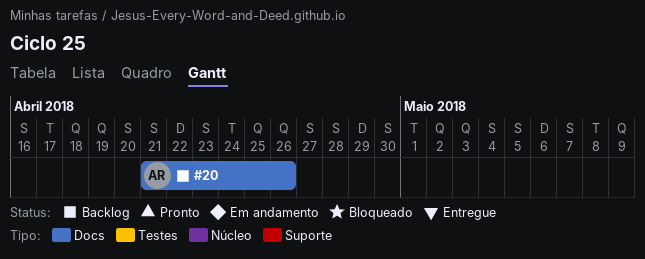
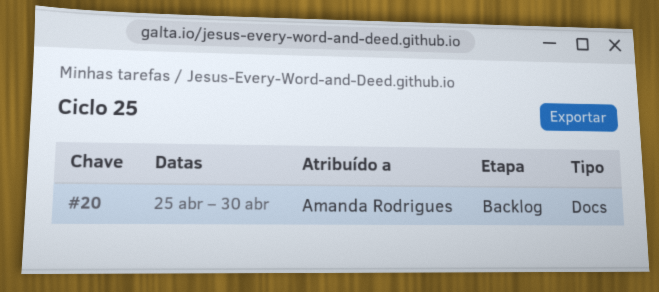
#20, start: Apr 21 -> Apr 25
#20, due: Apr 26 -> Apr 30

